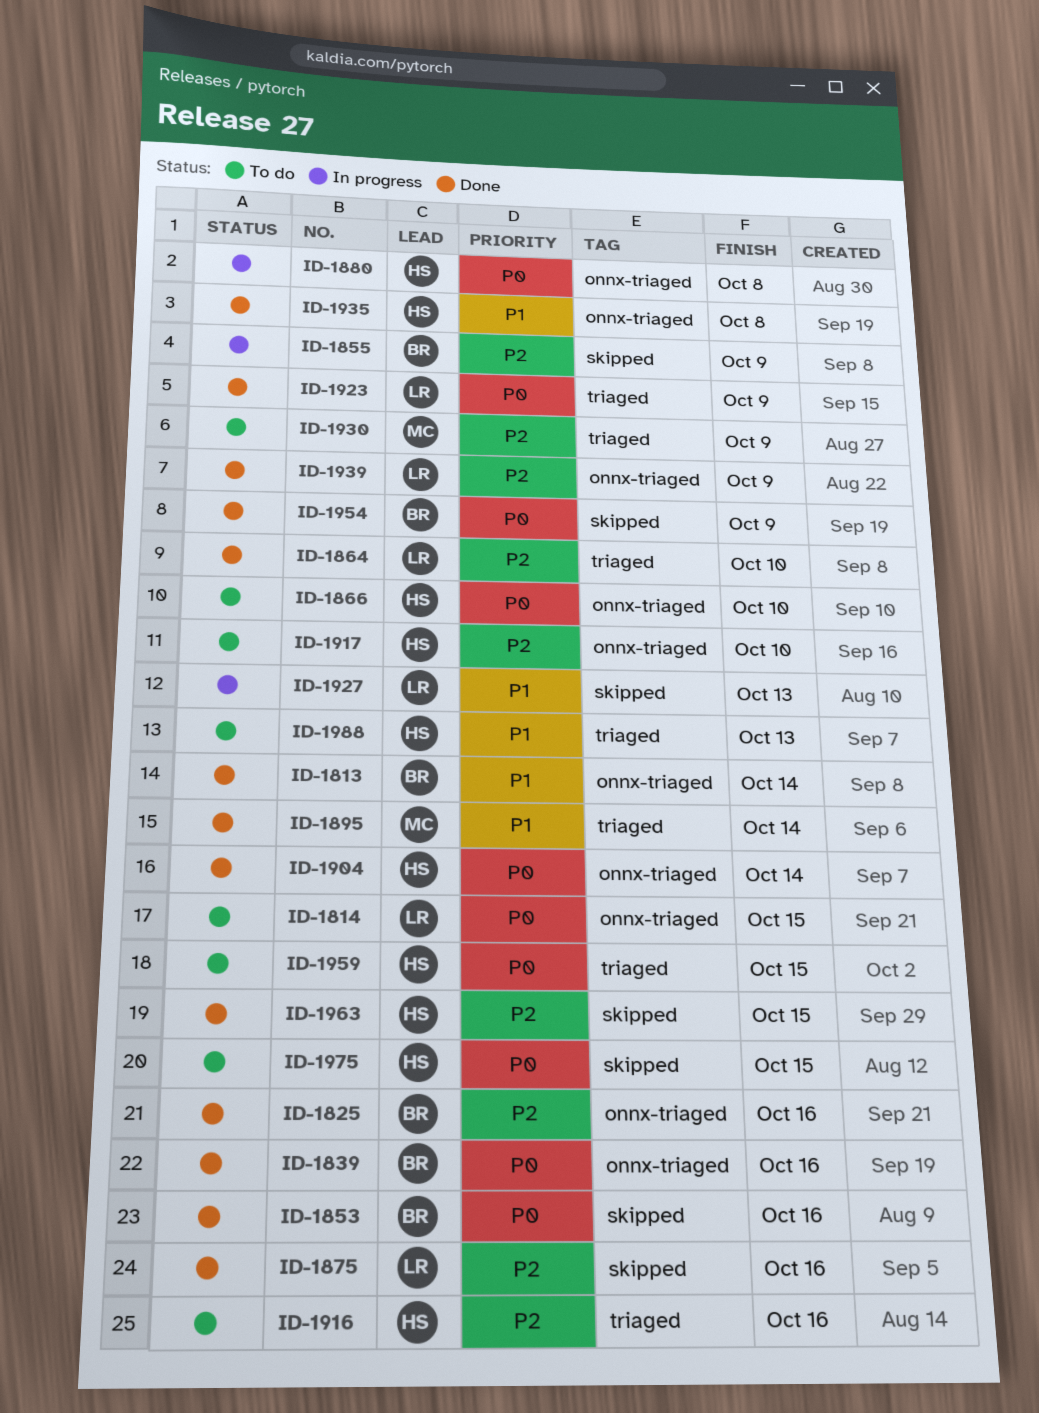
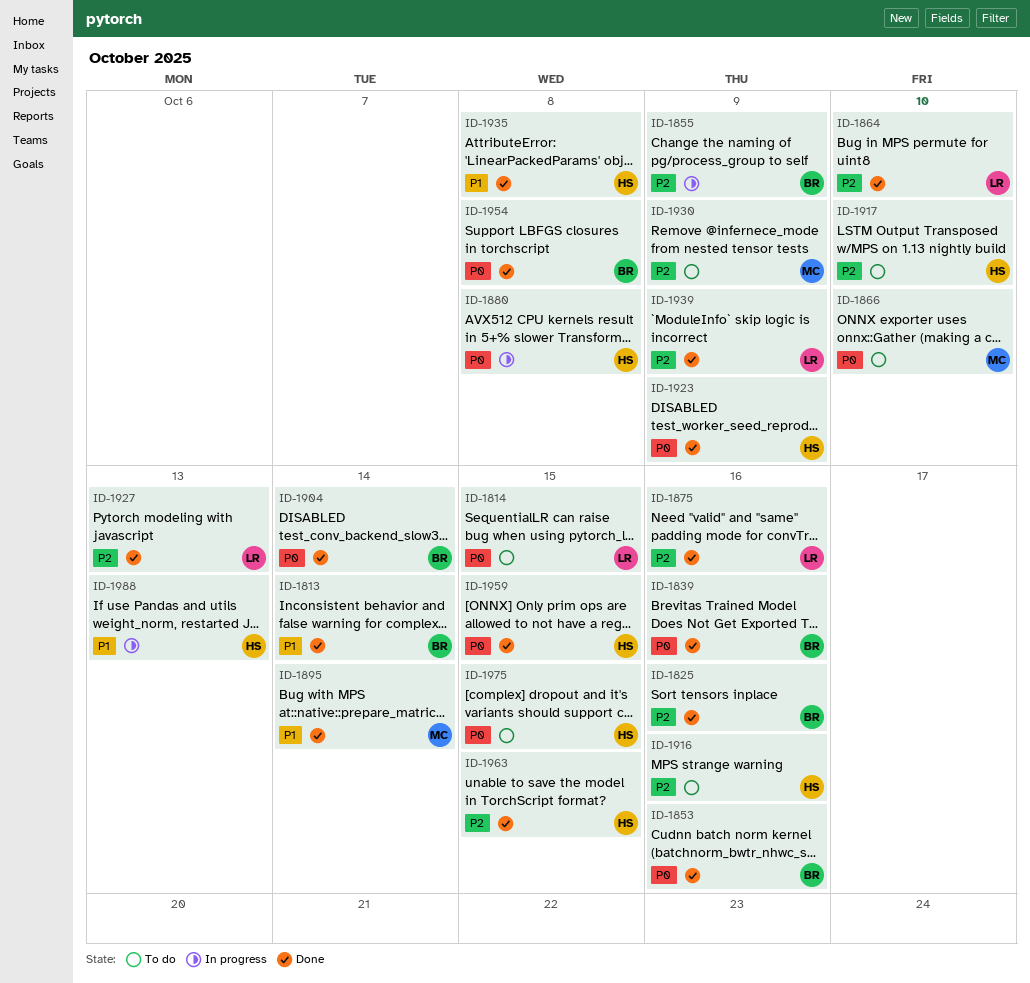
ID-1866, owner: HS -> MC
ID-1904, owner: HS -> BR
ID-1923, owner: LR -> HS
ID-1927, status: In progress -> Done
ID-1927, priority: P1 -> P2
ID-1954, due: Oct 9 -> Oct 8
ID-1959, status: To do -> Done
ID-1988, status: To do -> In progress

